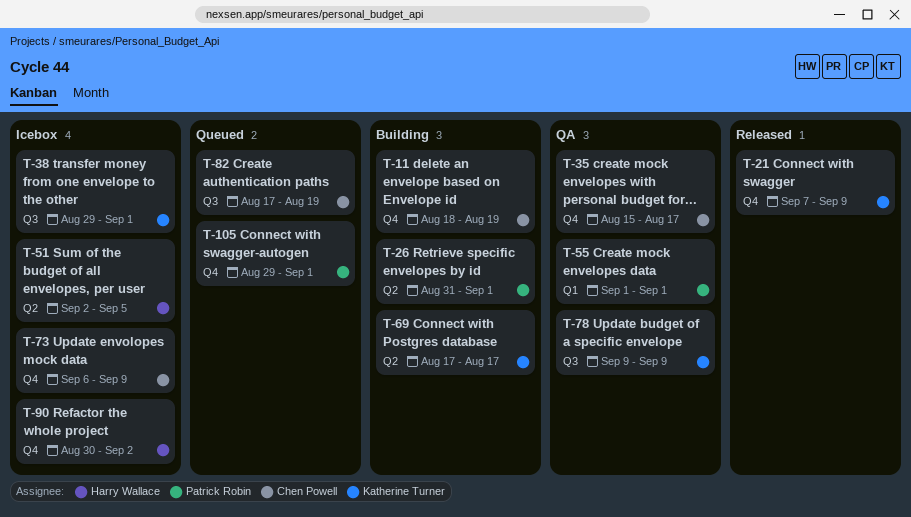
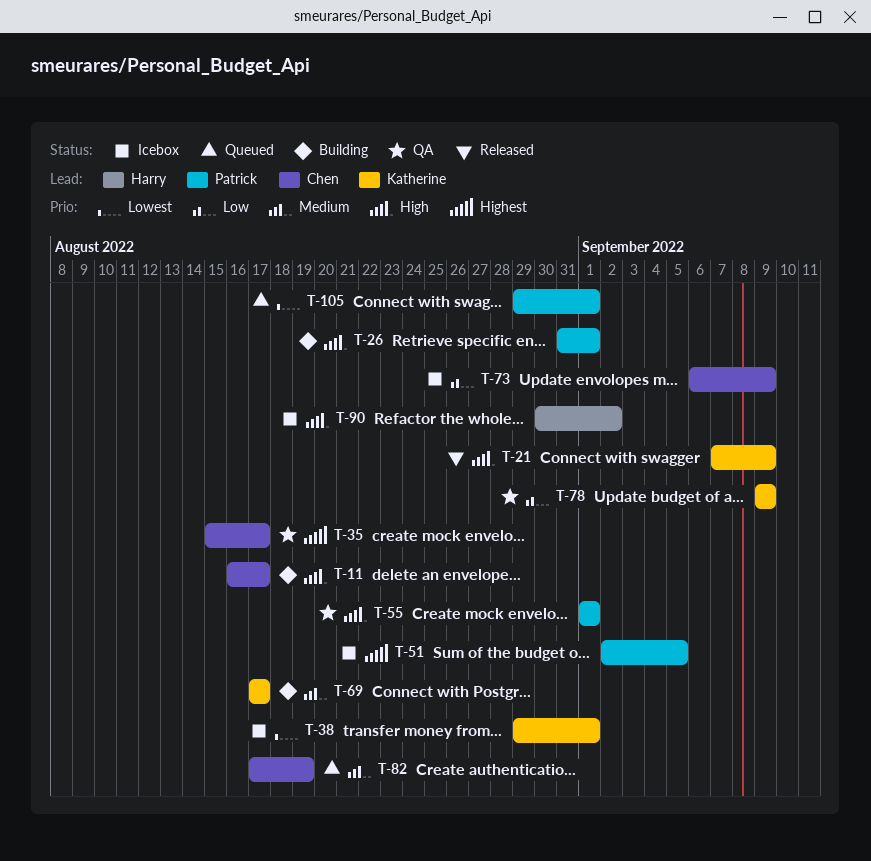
T-11, start: Aug 18 -> Aug 16
T-11, due: Aug 19 -> Aug 17
T-51, owner: Harry Wallace -> Patrick Robin

